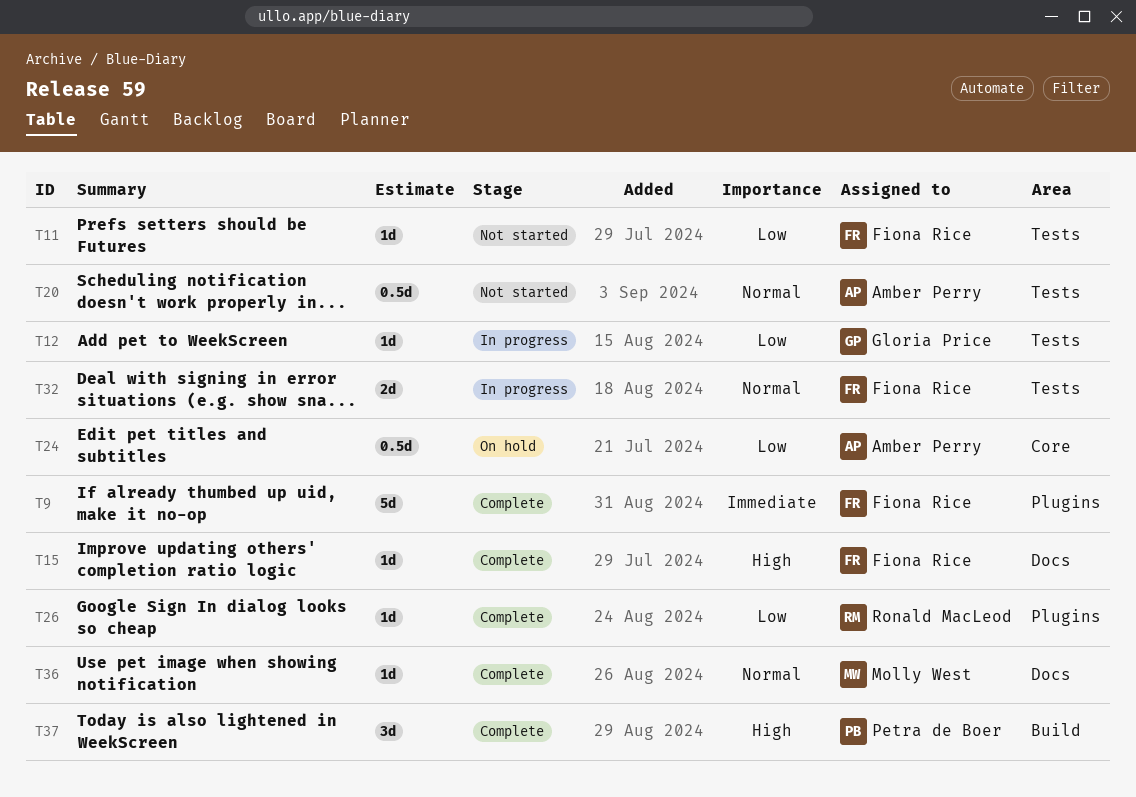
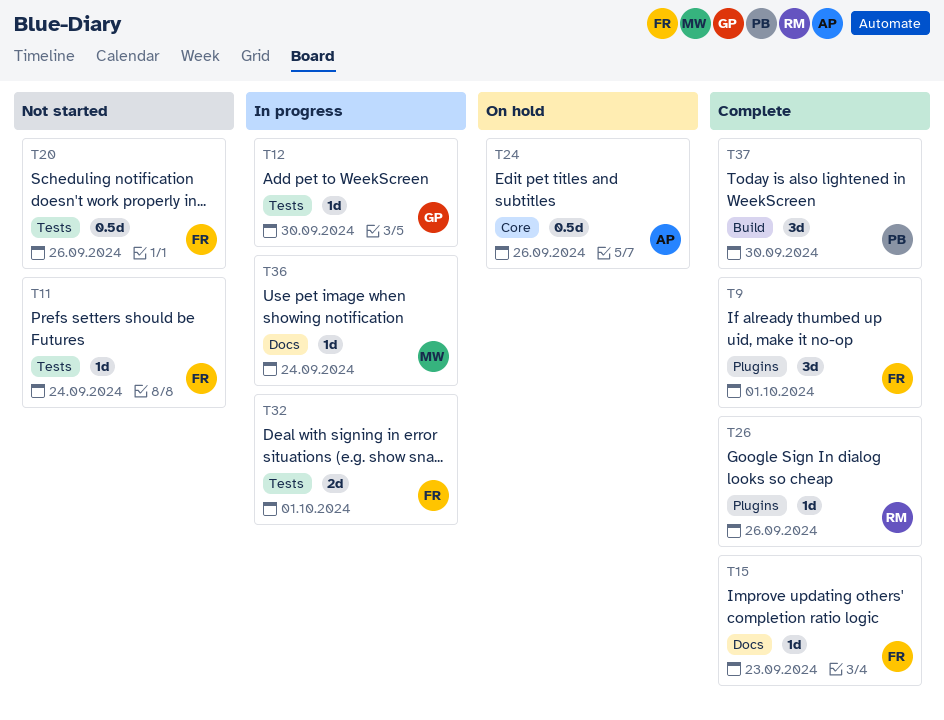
T9, estimate: 5d -> 3d
T20, owner: Amber Perry -> Fiona Rice
T36, status: Complete -> In progress

